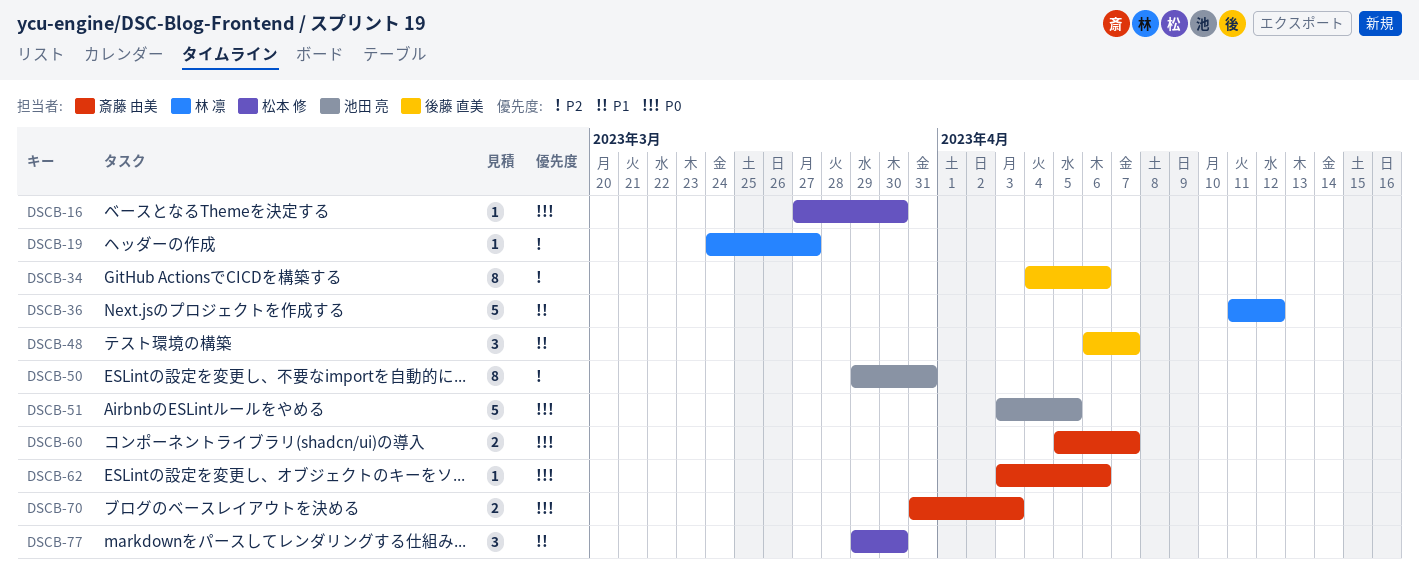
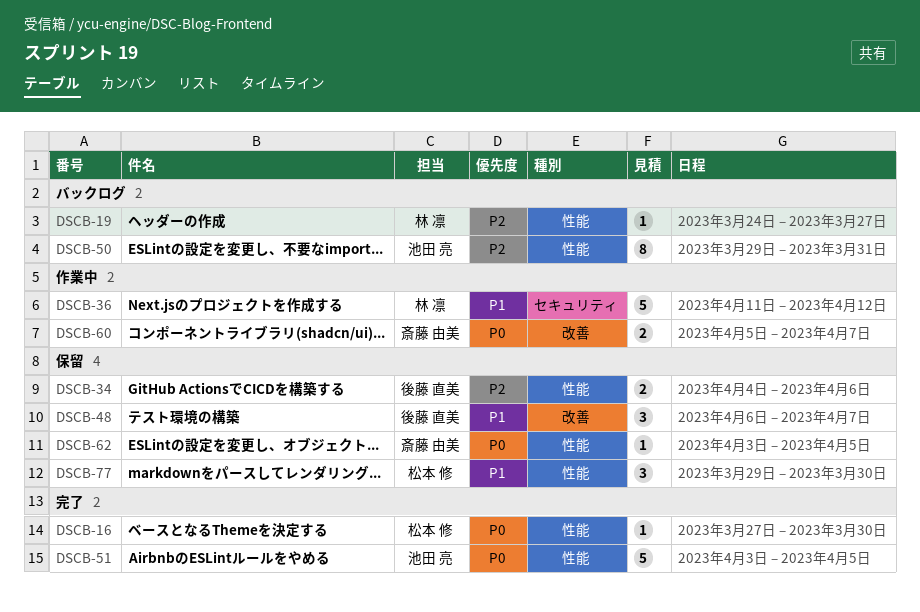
DSCB-34, estimate: 8 -> 2
DSCB-62, due: Apr 6 -> Apr 5
DSCB-70: present -> none

